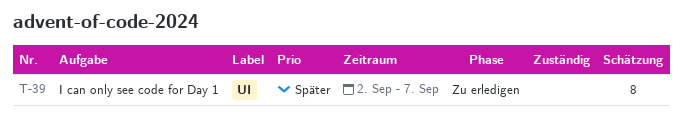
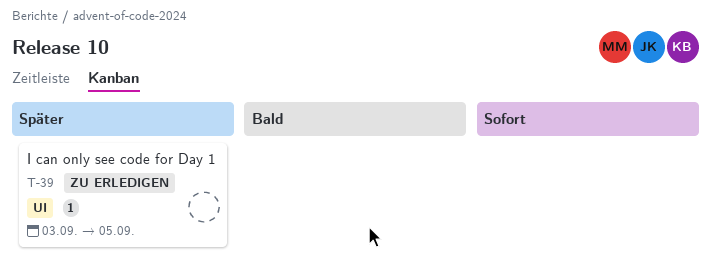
T-39, estimate: 8 -> 1
T-39, start: Sep 2 -> Sep 3
T-39, due: Sep 7 -> Sep 5

